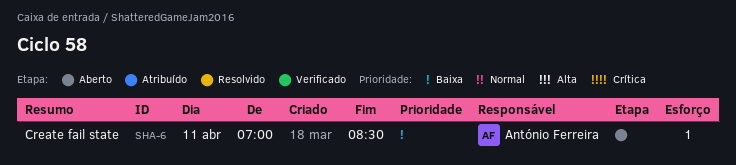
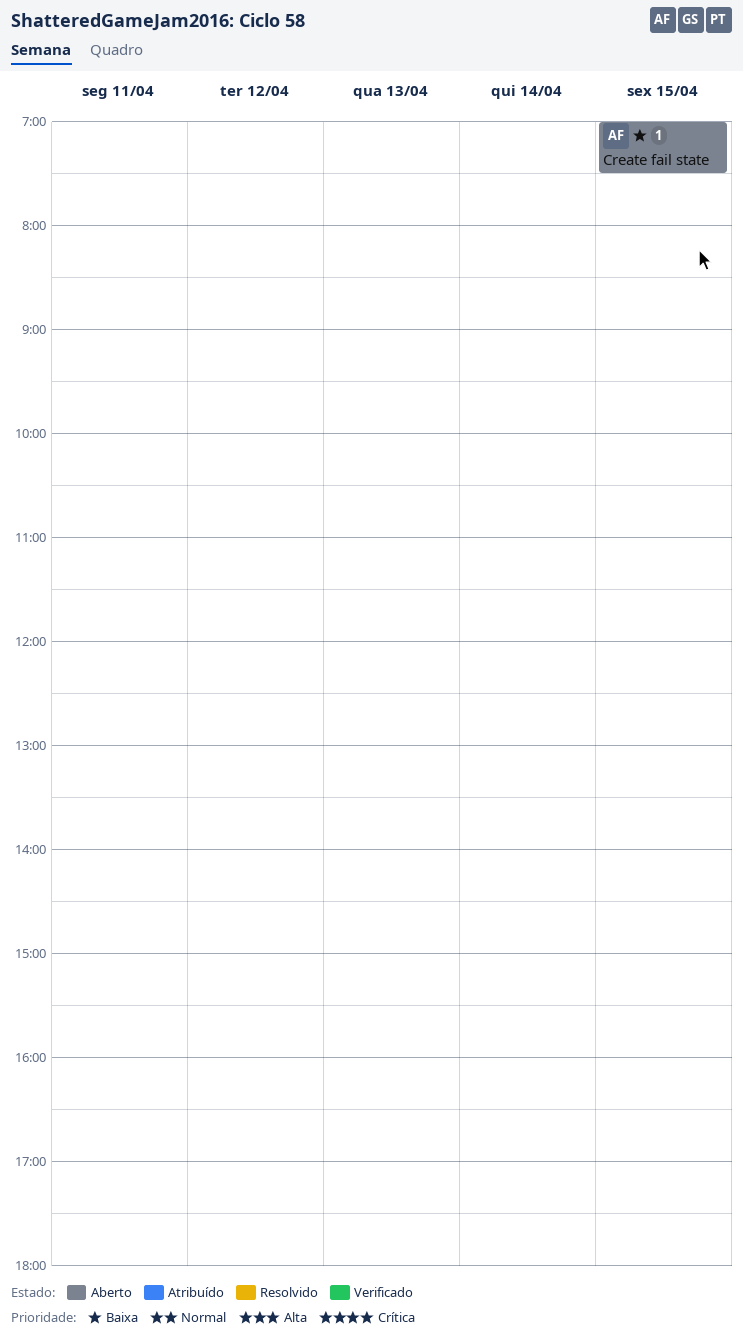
Create fail state, day: Apr 11 -> Apr 15
Create fail state, ends: 08:30 -> 07:30

